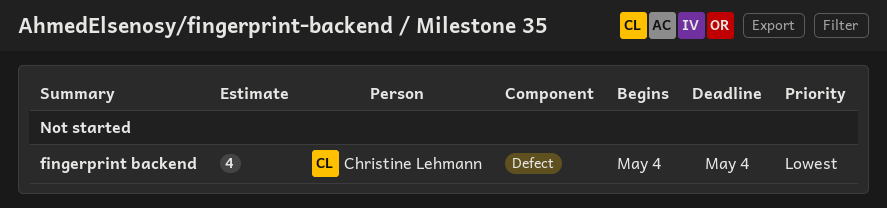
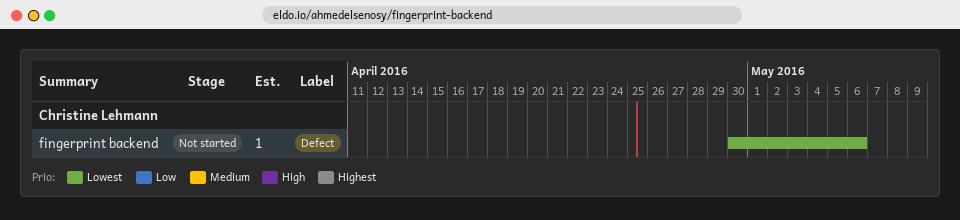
fingerprint backend, estimate: 4 -> 1
fingerprint backend, start: May 4 -> Apr 30
fingerprint backend, due: May 4 -> May 6

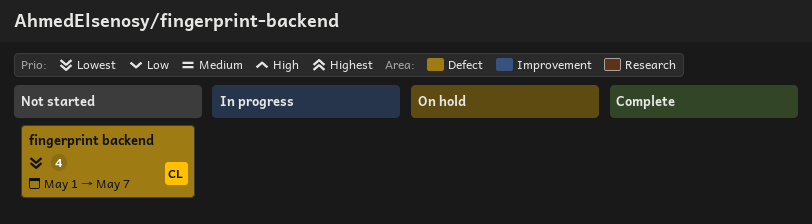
fingerprint backend, estimate: 1 -> 4
fingerprint backend, start: Apr 30 -> May 1
fingerprint backend, due: May 6 -> May 7

